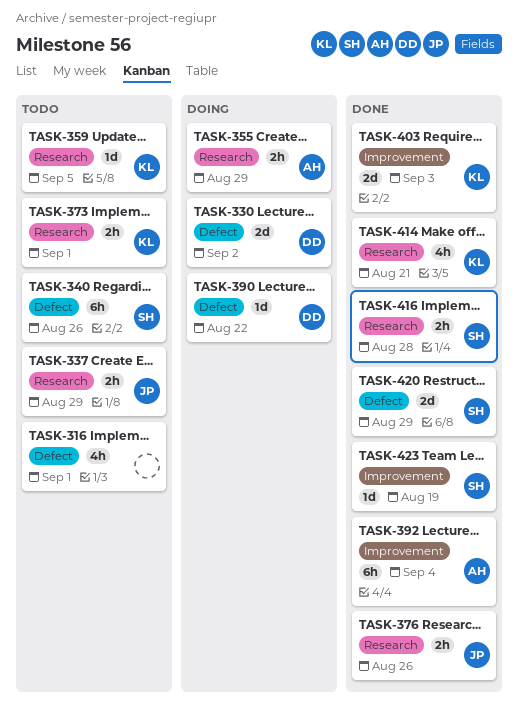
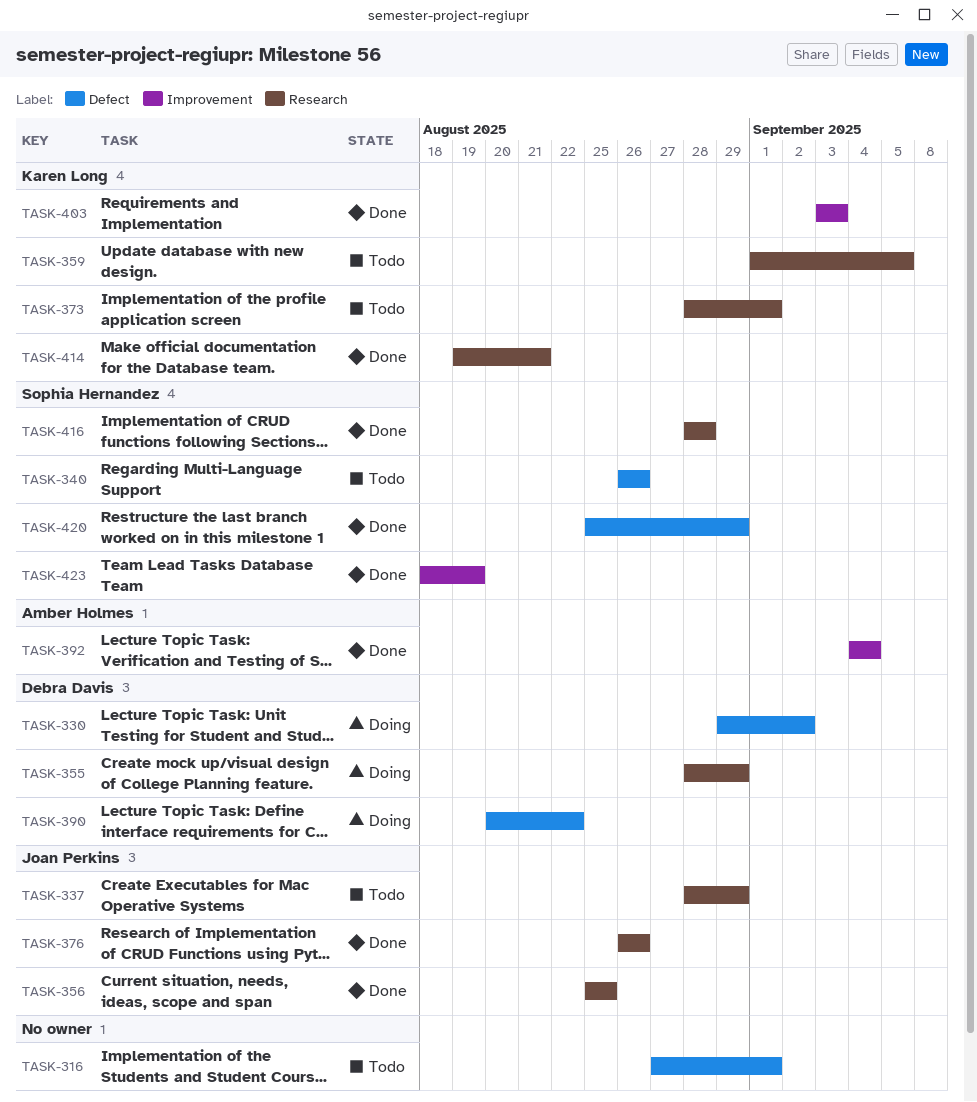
TASK-355, owner: Amber Holmes -> Debra Davis
TASK-356: none -> present

